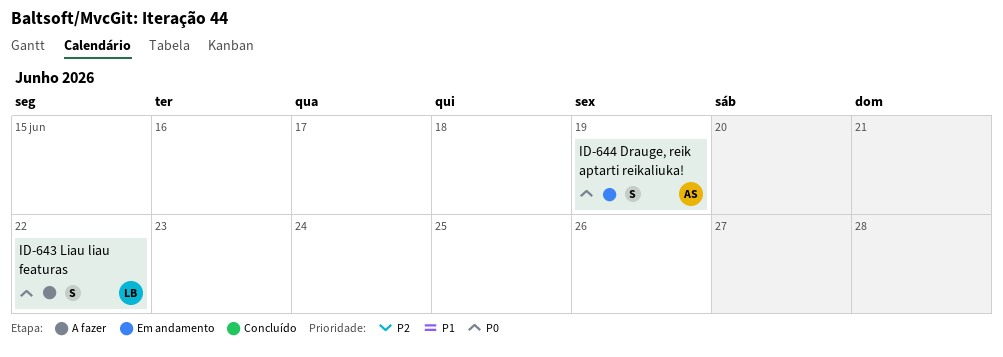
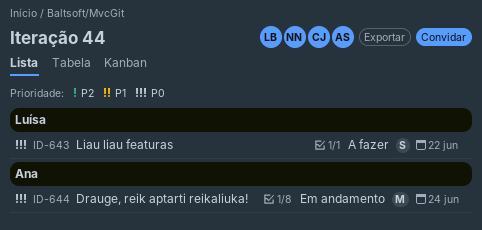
ID-644, estimate: S -> M
ID-644, due: Jun 19 -> Jun 24

